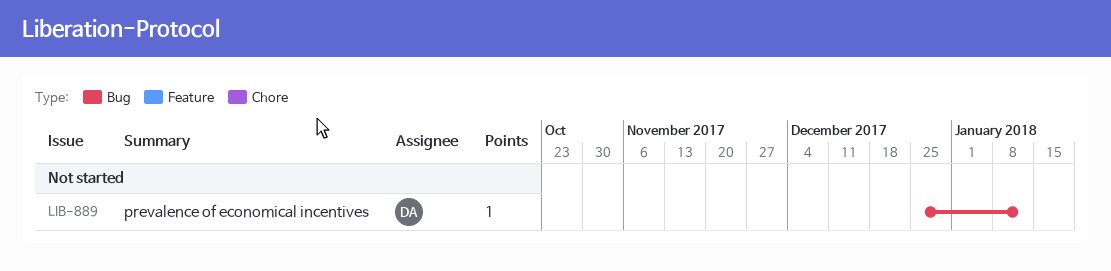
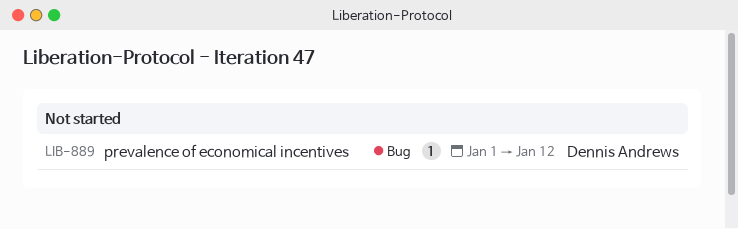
LIB-889, start: Dec 25 -> Jan 1

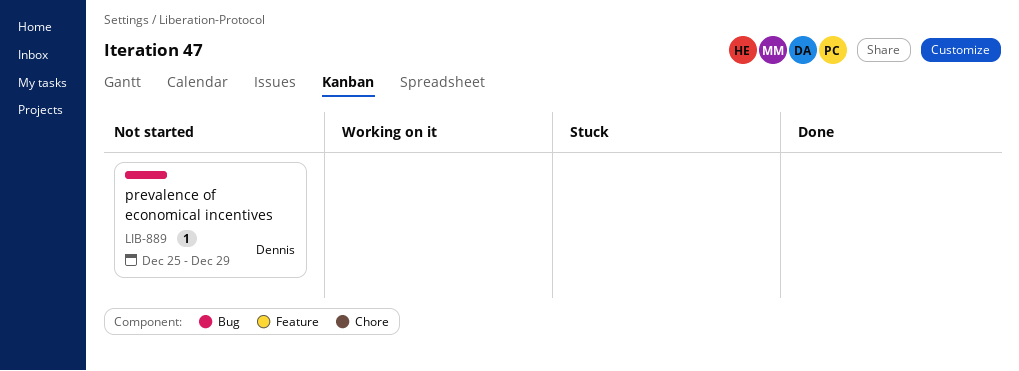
LIB-889, start: Jan 1 -> Dec 25
LIB-889, due: Jan 12 -> Dec 29

